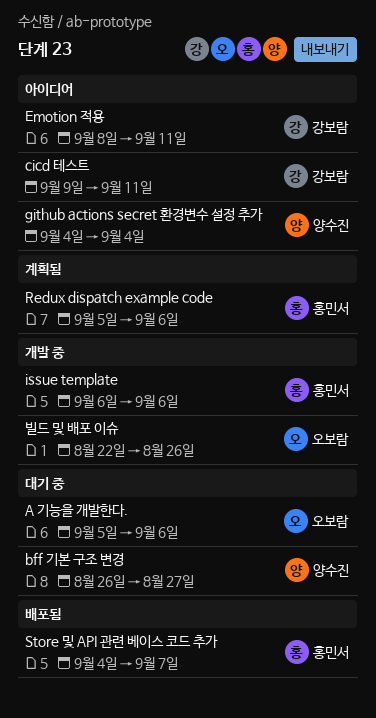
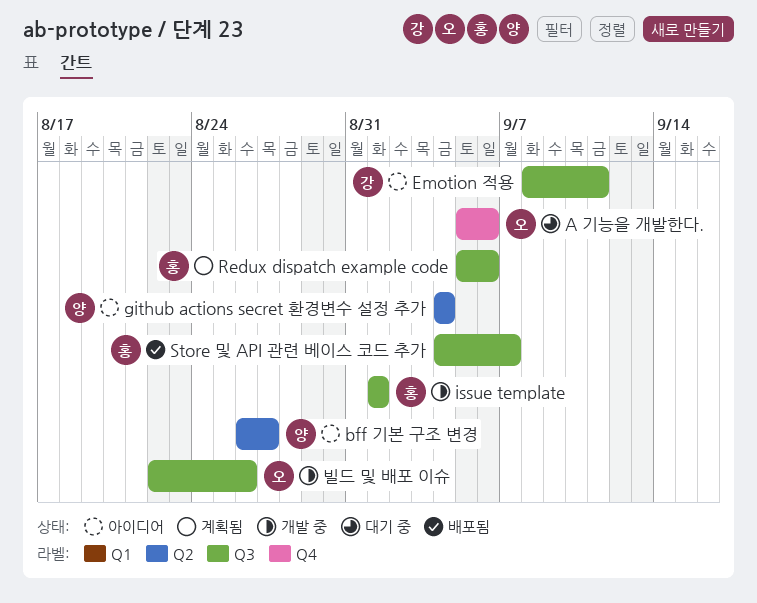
bff 기본 구조 변경, status: 대기 중 -> 아이디어
cicd 테스트: present -> none
issue template, start: Sep 6 -> Sep 1
issue template, due: Sep 6 -> Sep 1

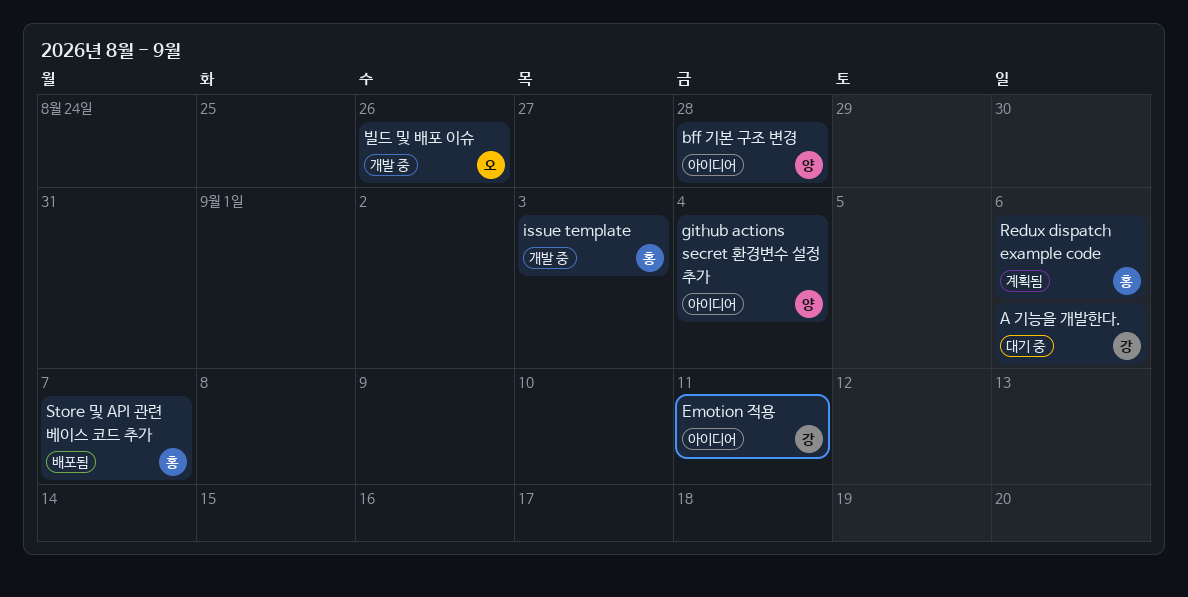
A 기능을 개발한다., owner: 오 -> 강
bff 기본 구조 변경, due: Aug 27 -> Aug 28
issue template, due: Sep 1 -> Sep 3

